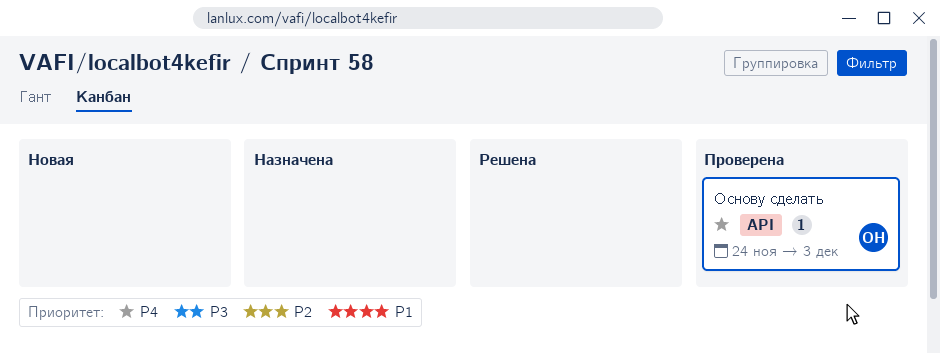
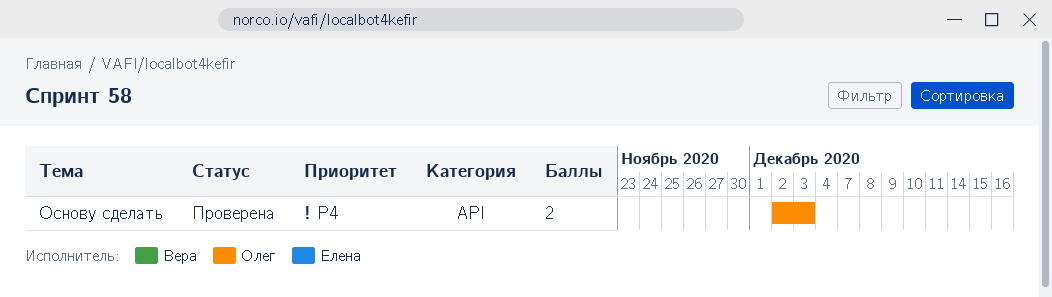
Основу сделать, estimate: 1 -> 2
Основу сделать, start: Nov 24 -> Dec 2

